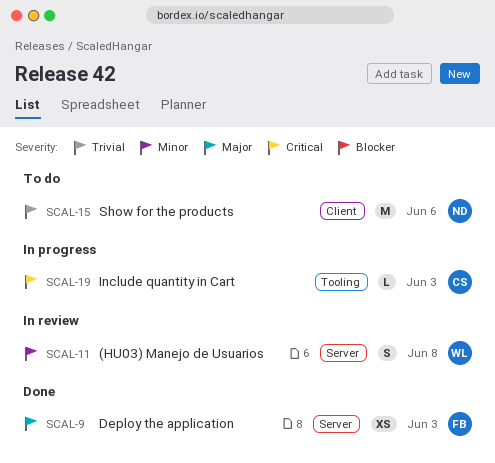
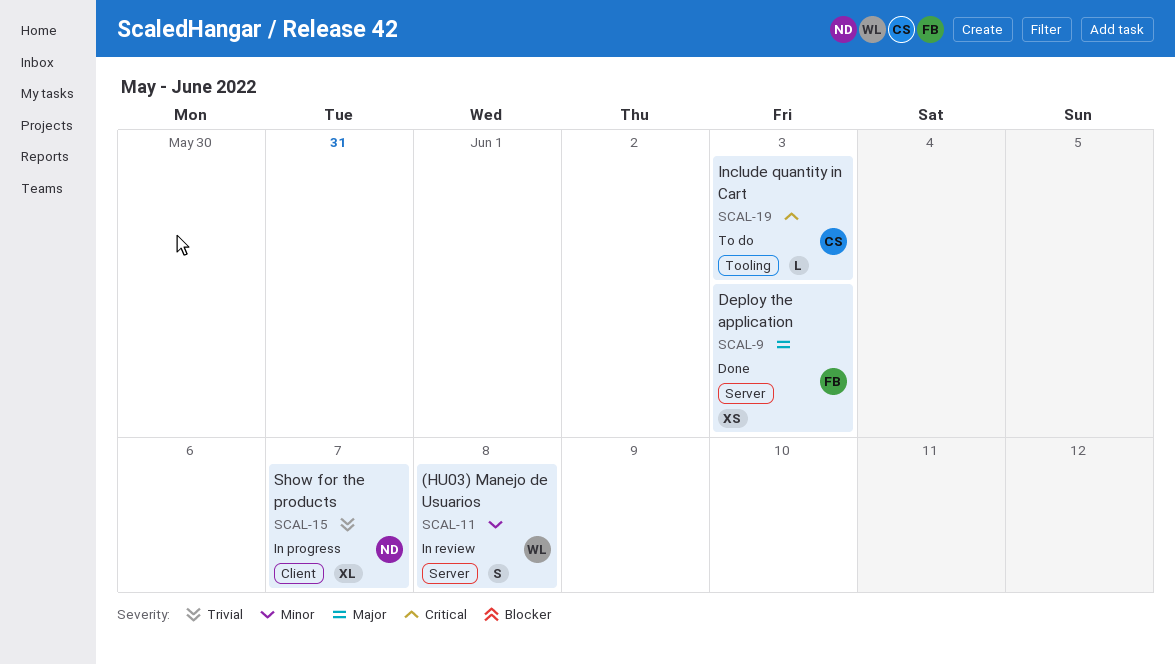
SCAL-15, status: To do -> In progress
SCAL-15, estimate: M -> XL
SCAL-15, due: Jun 6 -> Jun 7
SCAL-19, status: In progress -> To do

